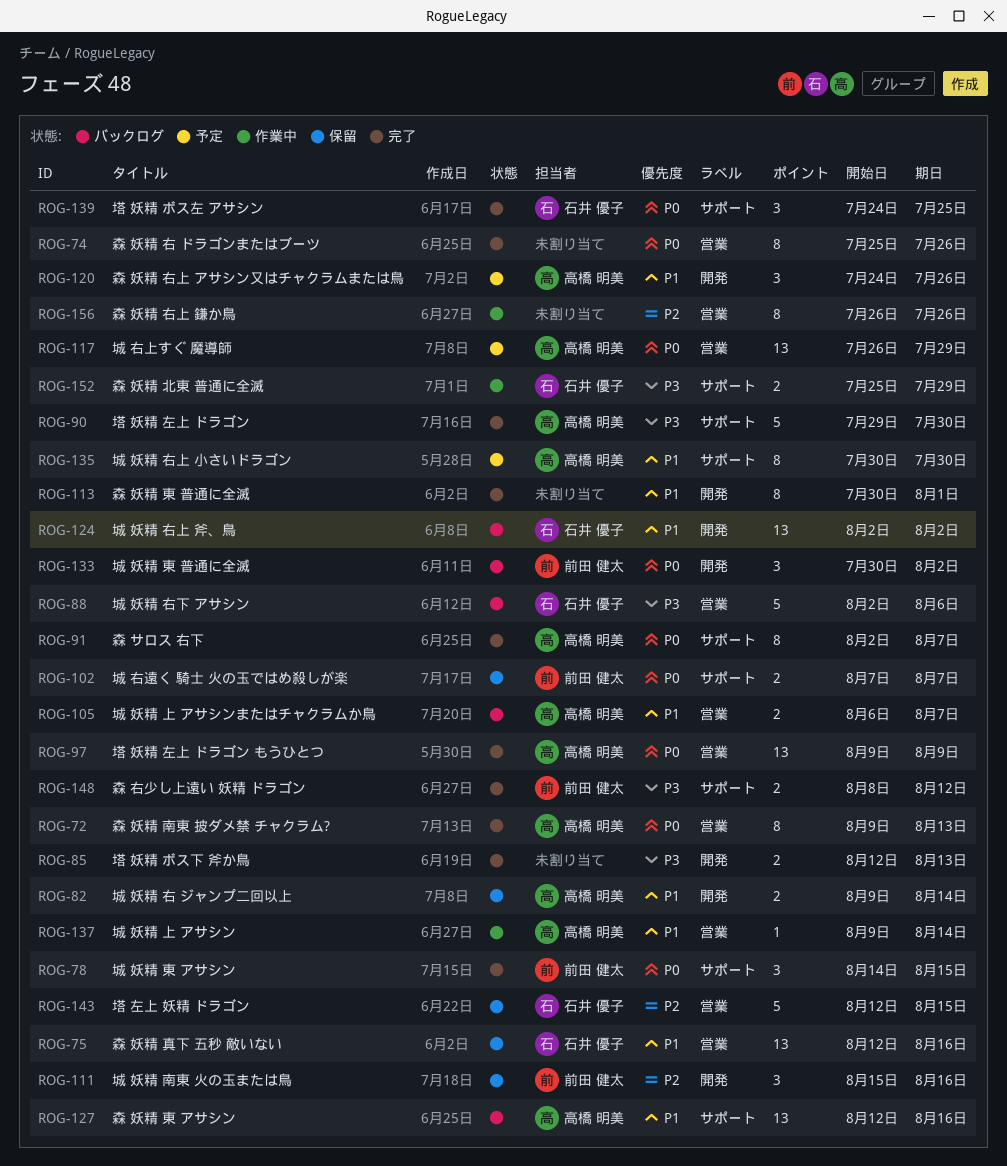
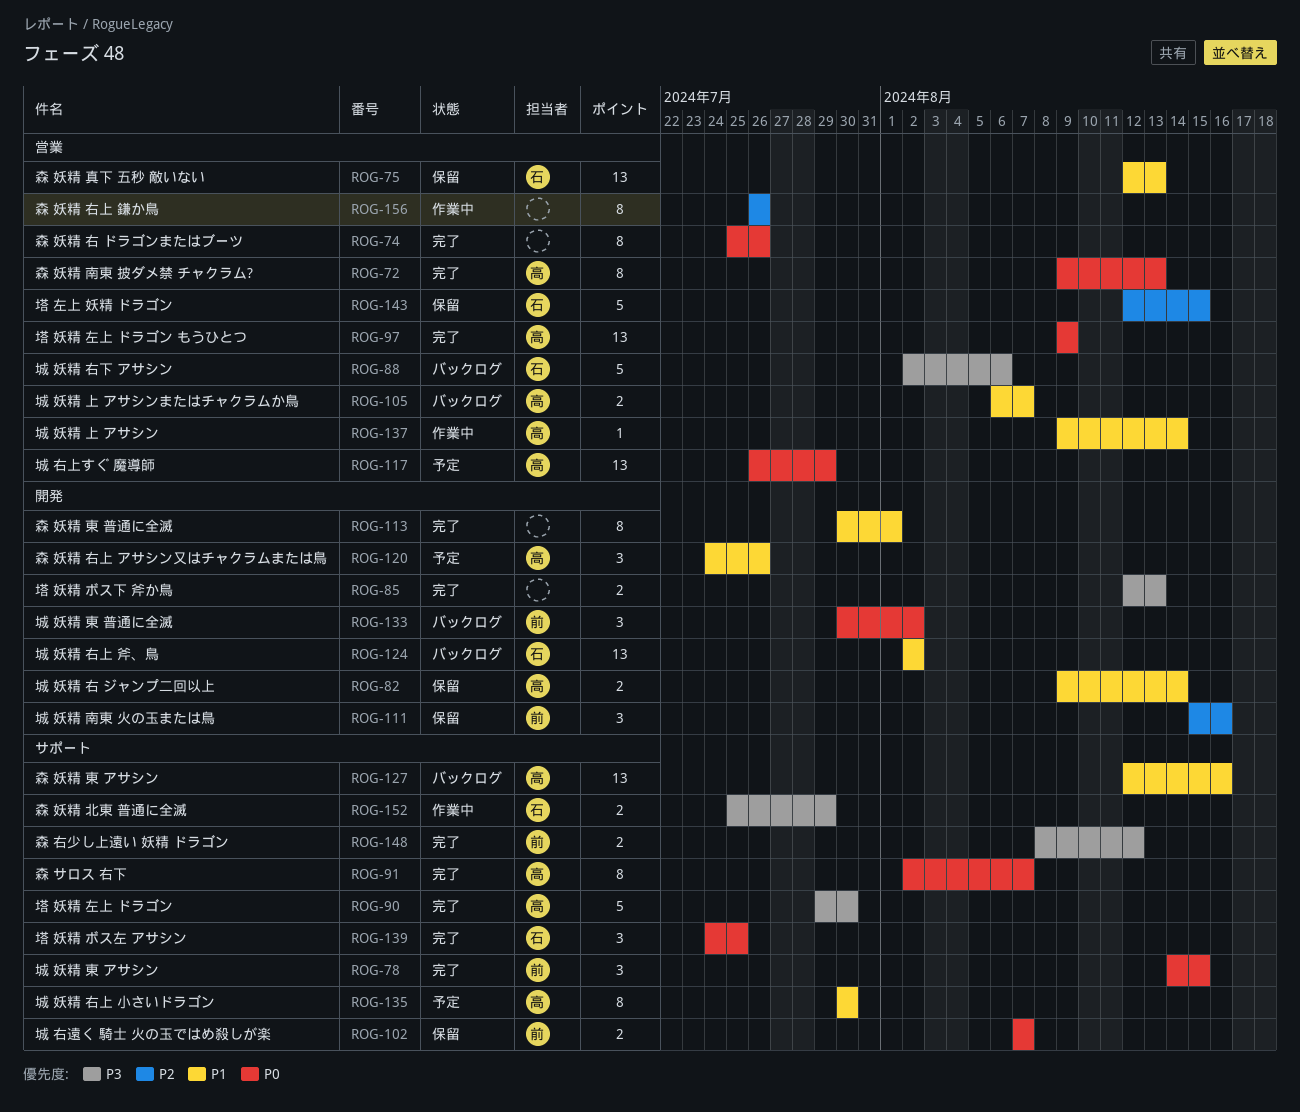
ROG-75, due: Aug 16 -> Aug 13

